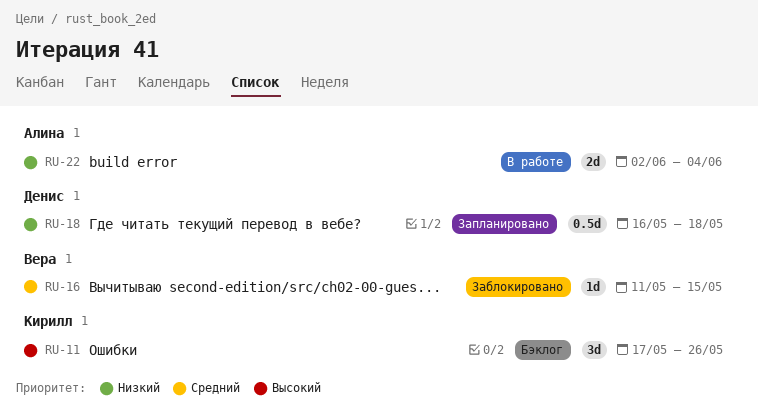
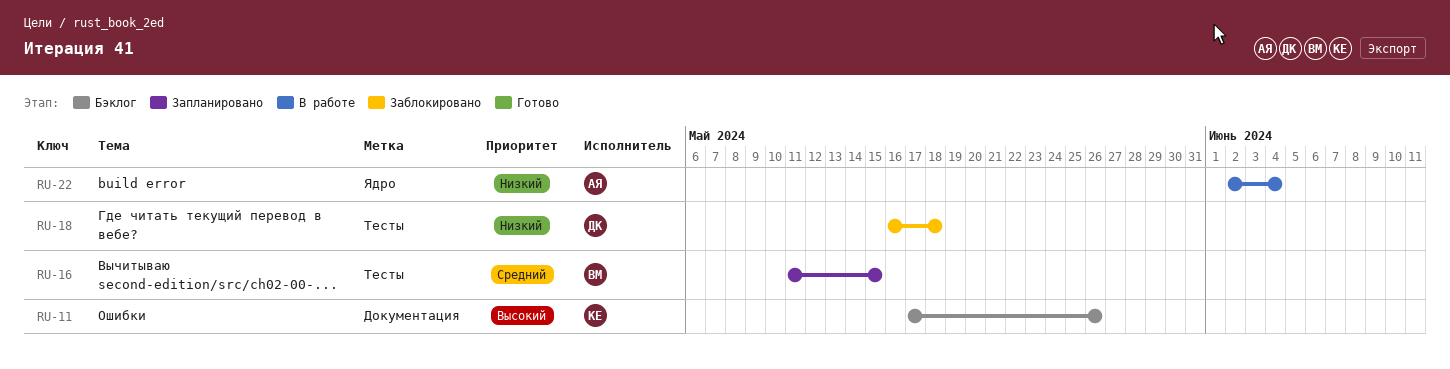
RU-16, status: Заблокировано -> Запланировано
RU-18, status: Запланировано -> Заблокировано

